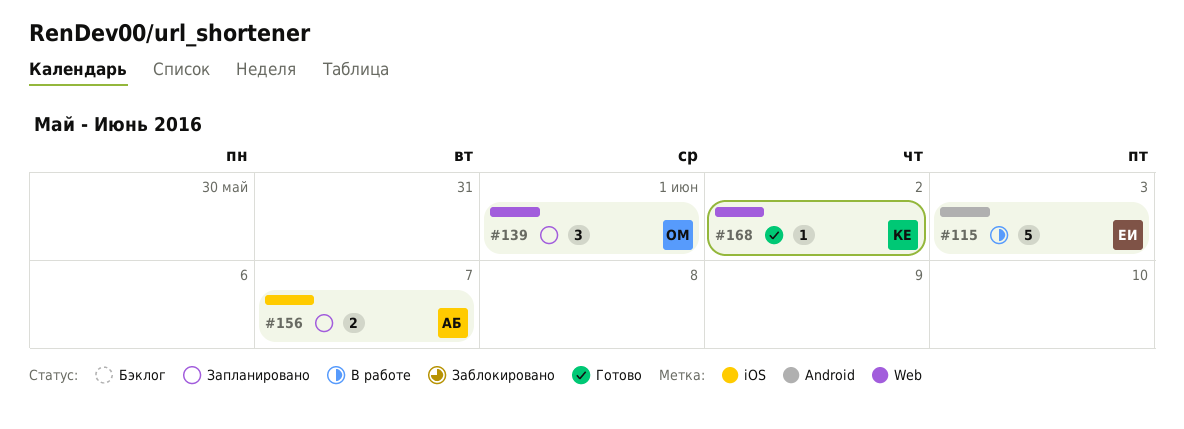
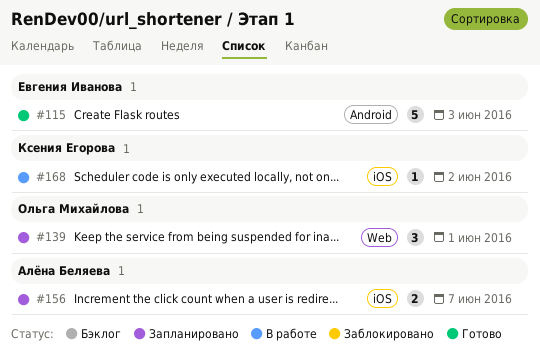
#115, status: В работе -> Готово
#168, status: Готово -> В работе
#168, label: Web -> iOS

